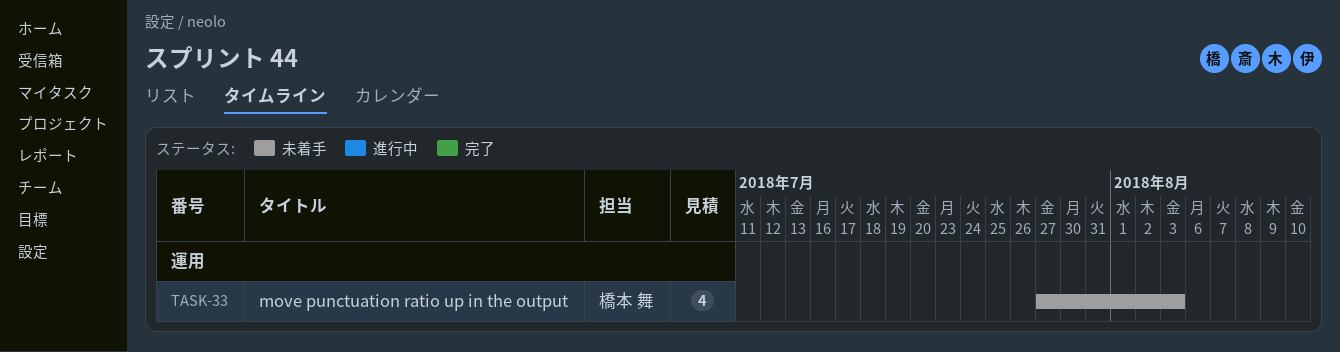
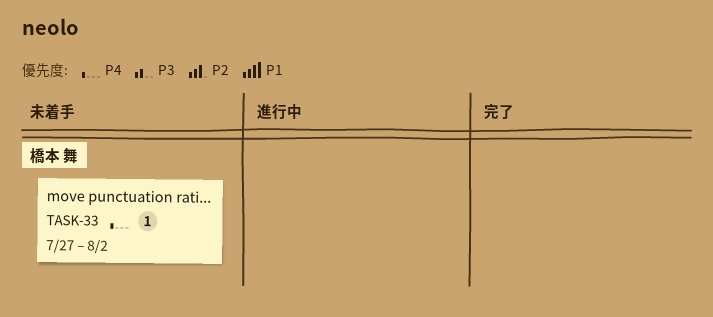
TASK-33, estimate: 4 -> 1
TASK-33, due: Aug 3 -> Aug 2

